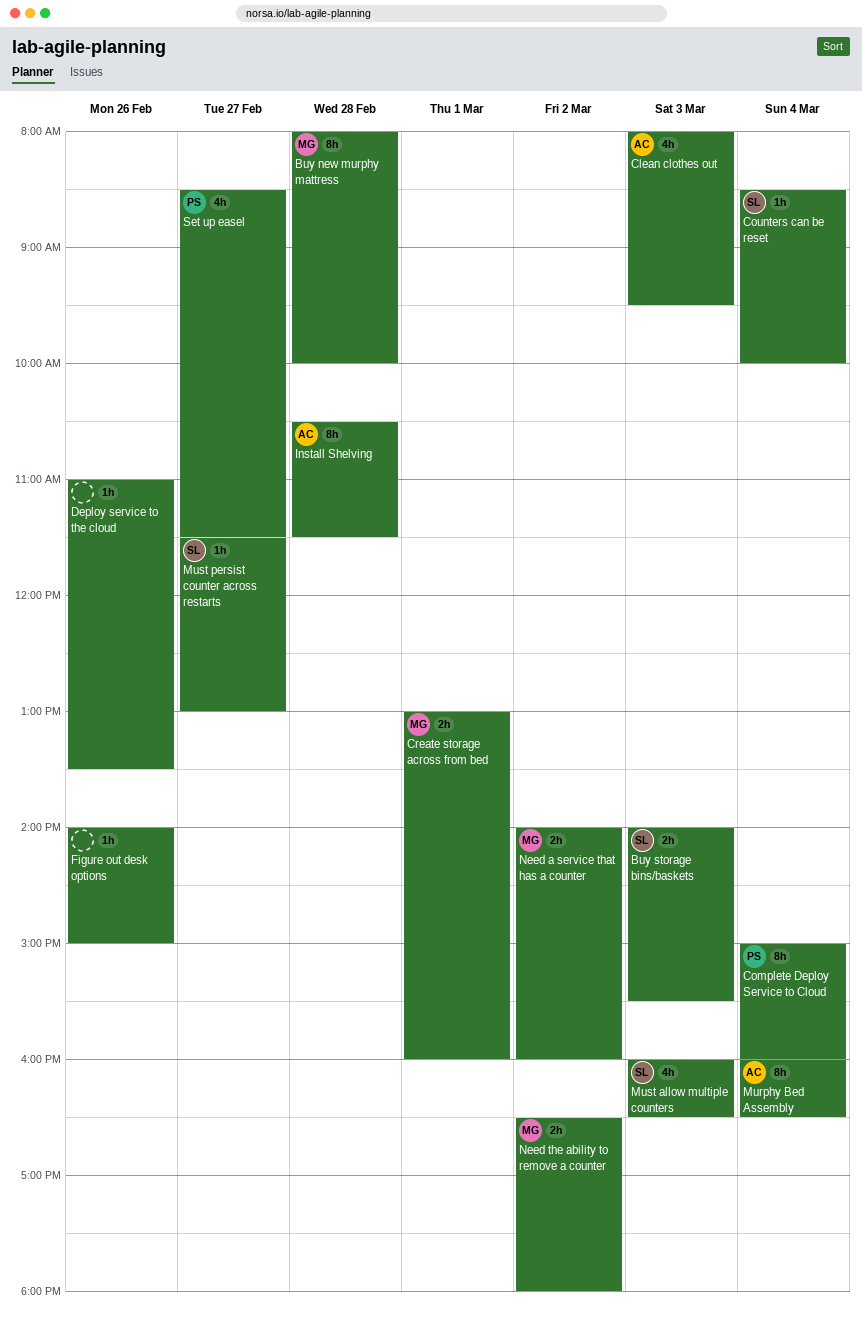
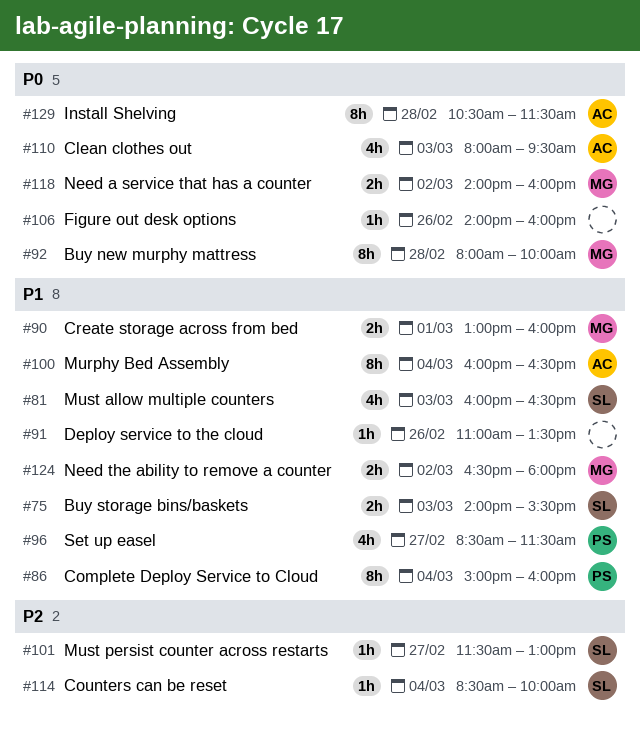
Figure out desk options, ends: 15:00 -> 16:00

